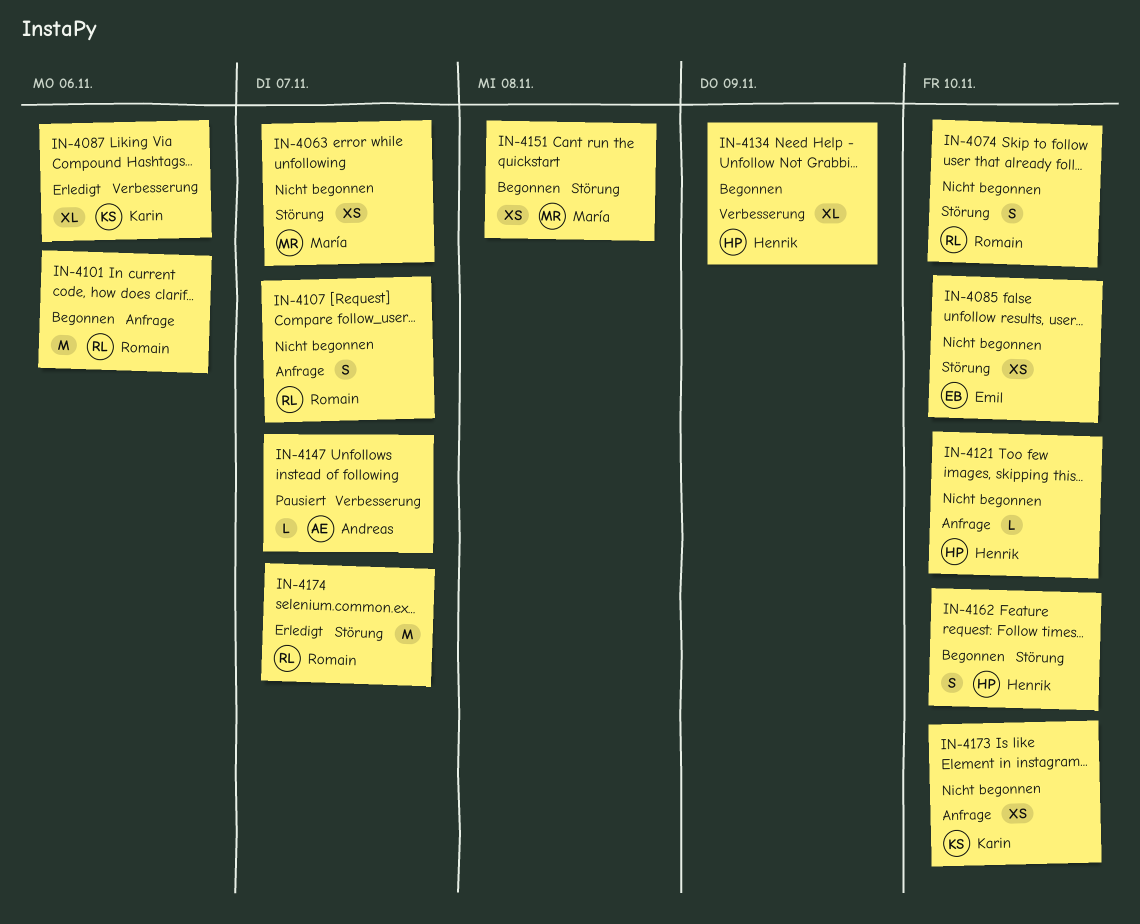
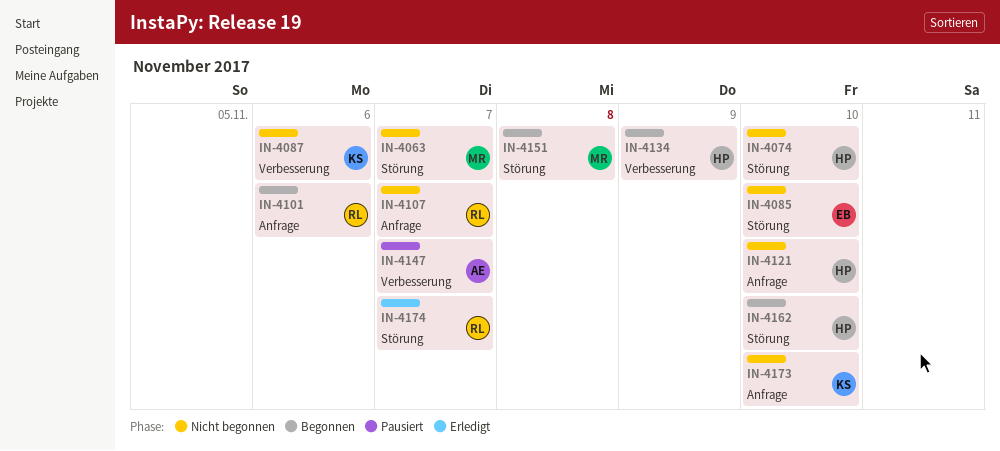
IN-4074, owner: Romain -> Henrik
IN-4087, status: Erledigt -> Nicht begonnen

